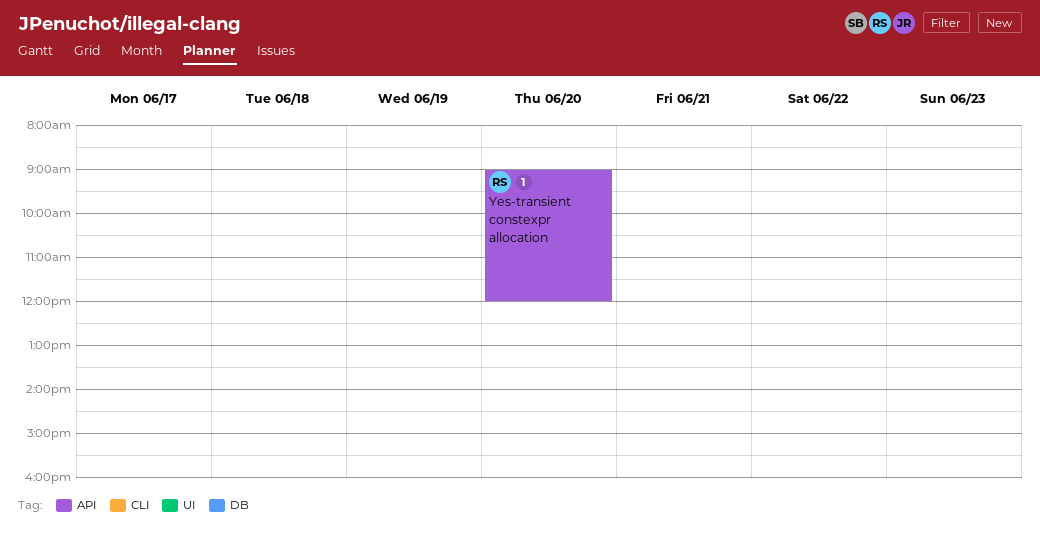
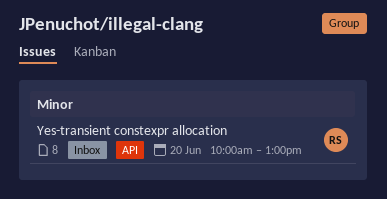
Yes-transient constexpr allocation, begins: 09:00 -> 10:00
Yes-transient constexpr allocation, ends: 12:00 -> 13:00

